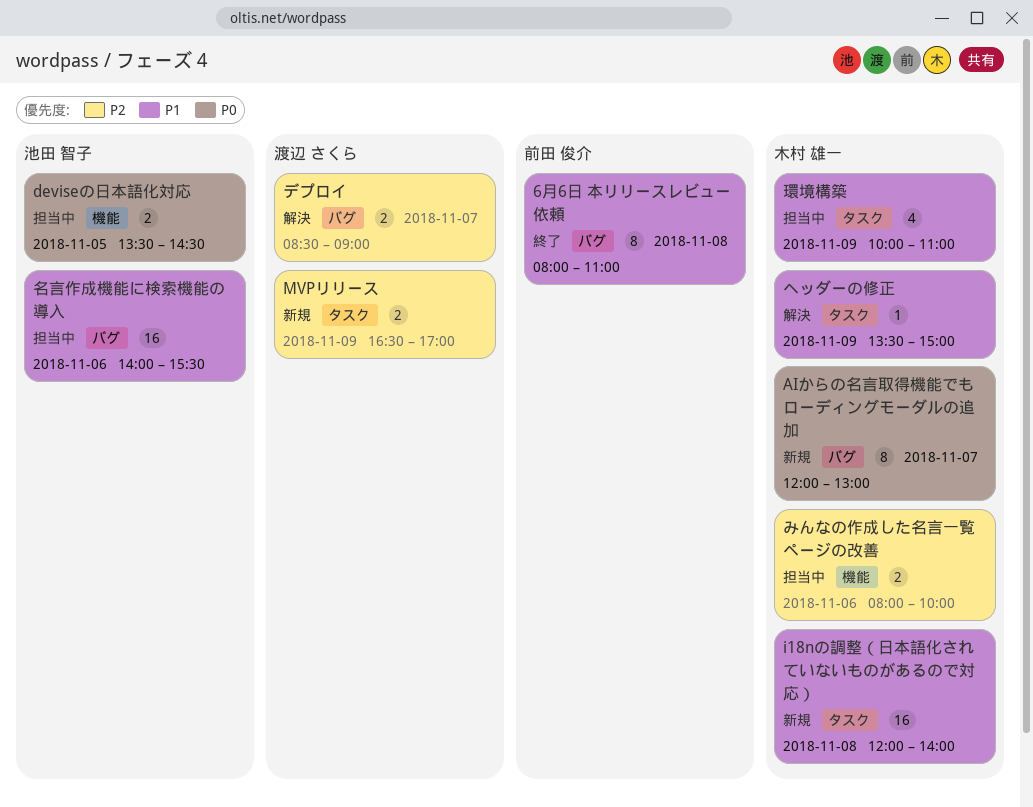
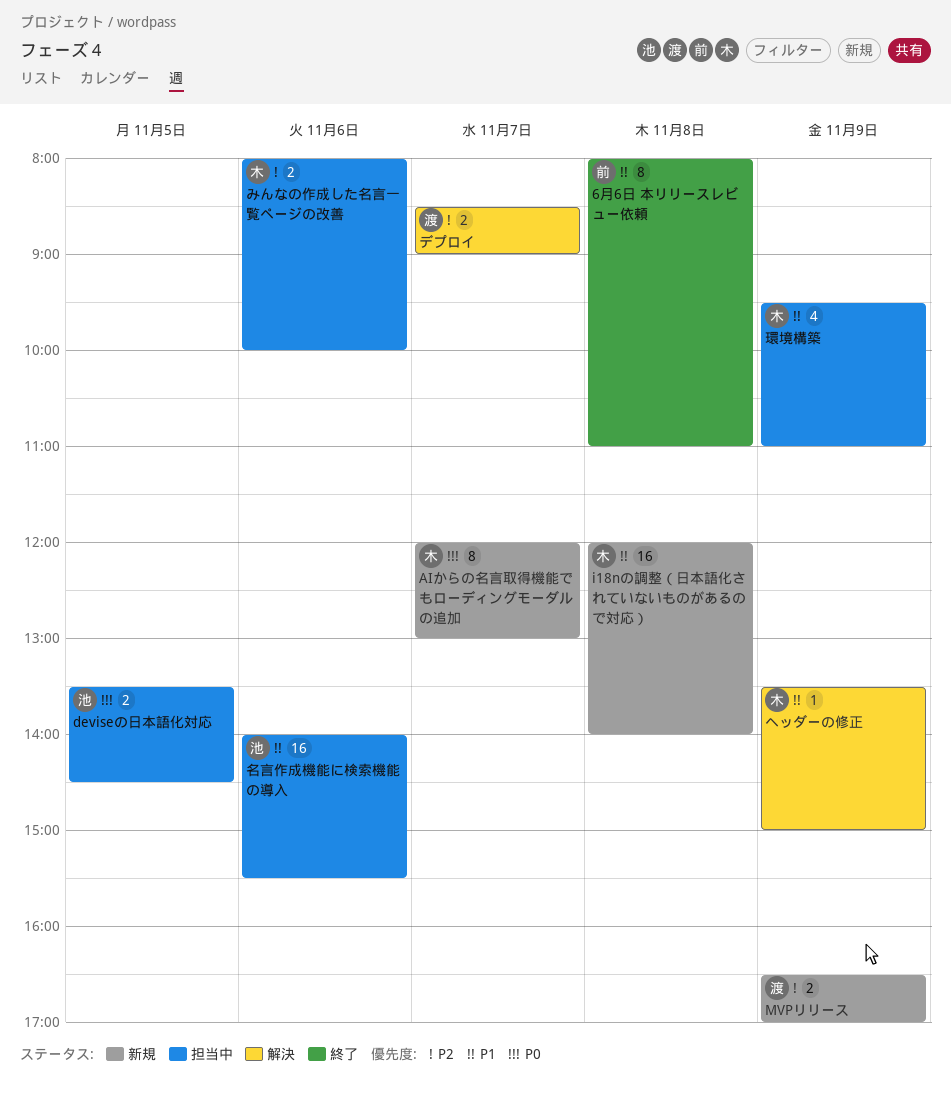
環境構築, begins: 10:00 -> 09:30

